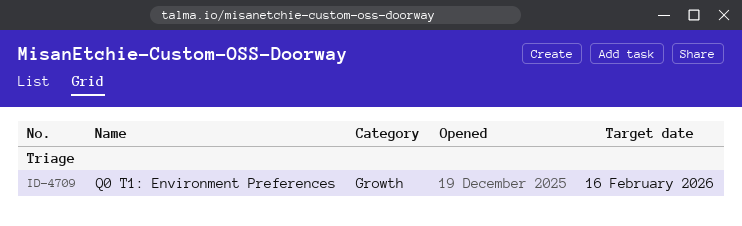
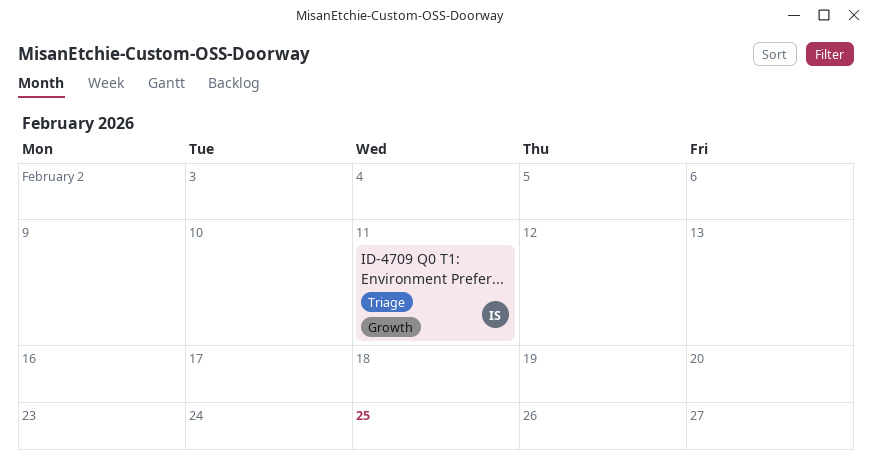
ID-4709, due: Feb 16 -> Feb 11

